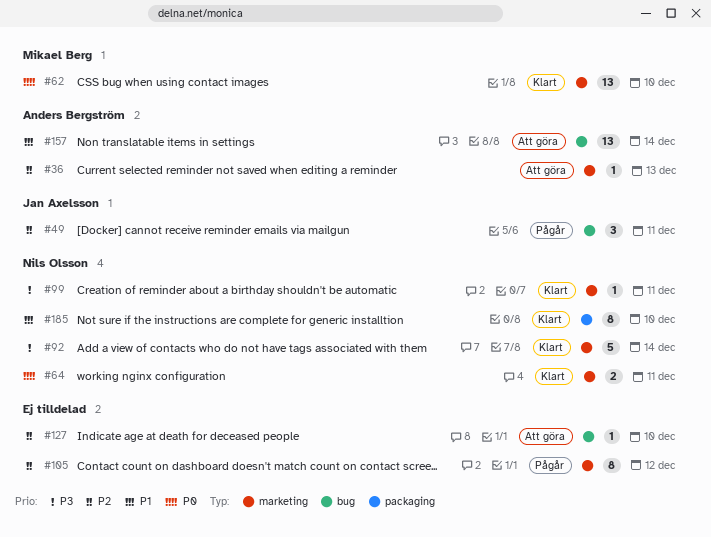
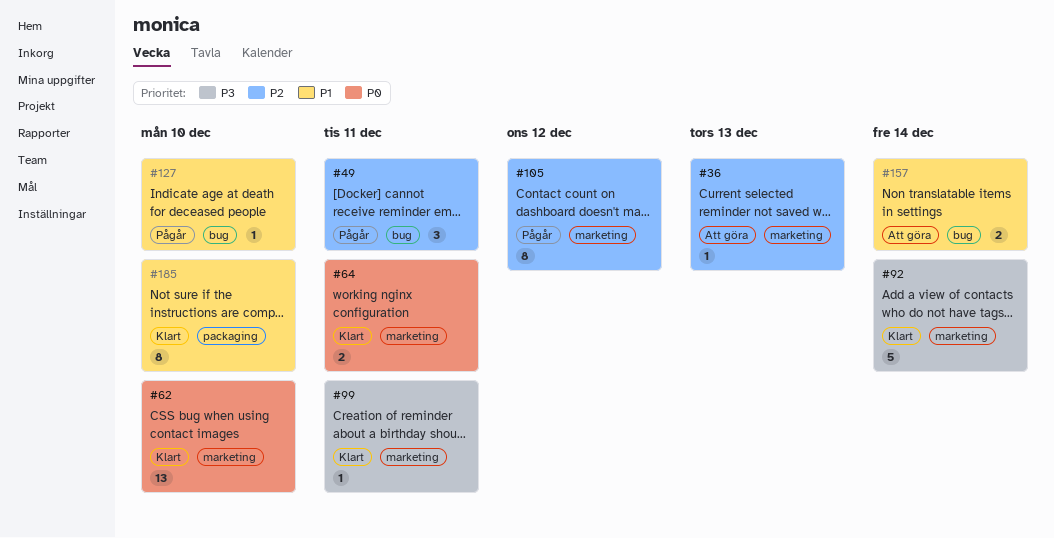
#127, status: Att göra -> Pågår
#127, priority: P2 -> P1
#157, estimate: 13 -> 2

